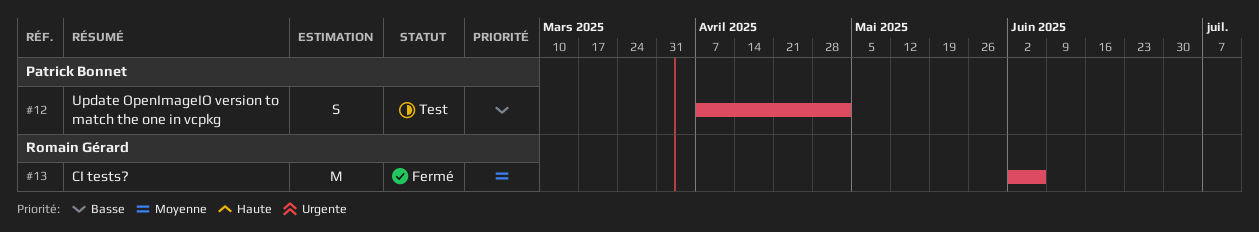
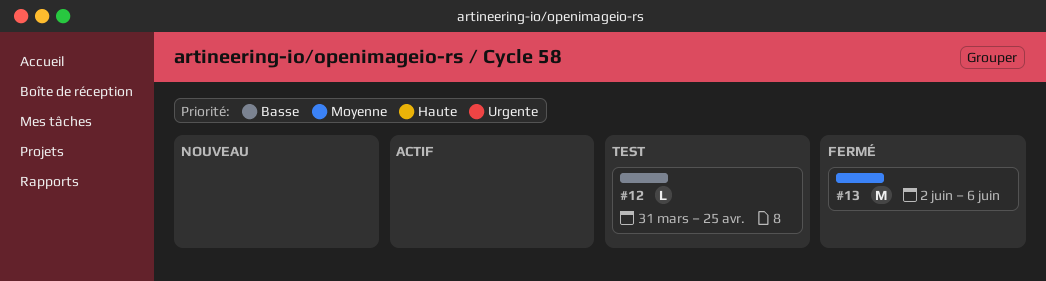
#12, estimate: S -> L
#12, start: Apr 7 -> Mar 31
#12, due: May 2 -> Apr 25

